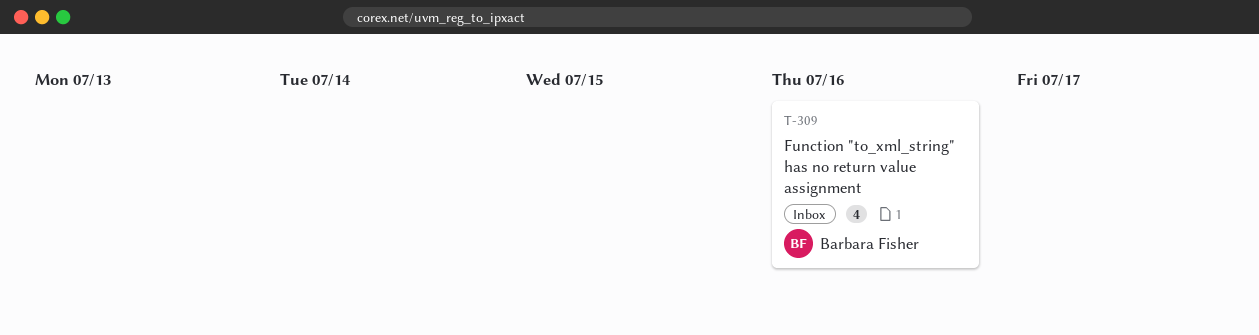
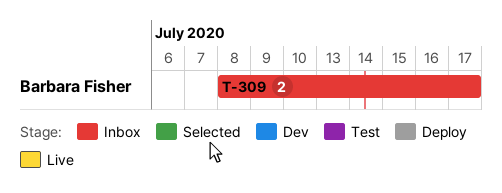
T-309, estimate: 4 -> 2
T-309, due: Jul 16 -> Jul 17

